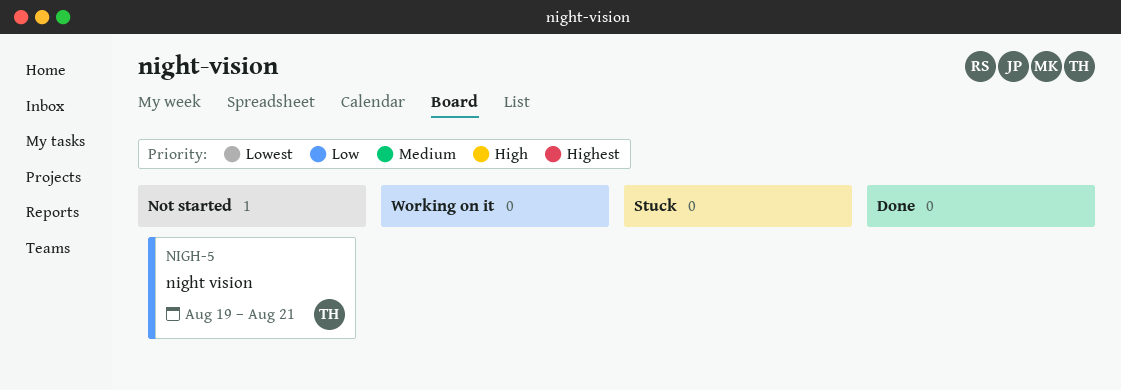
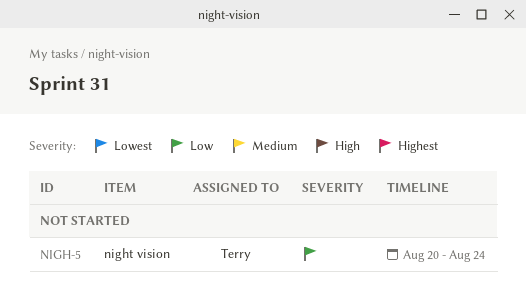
NIGH-5, start: Aug 19 -> Aug 20
NIGH-5, due: Aug 21 -> Aug 24

